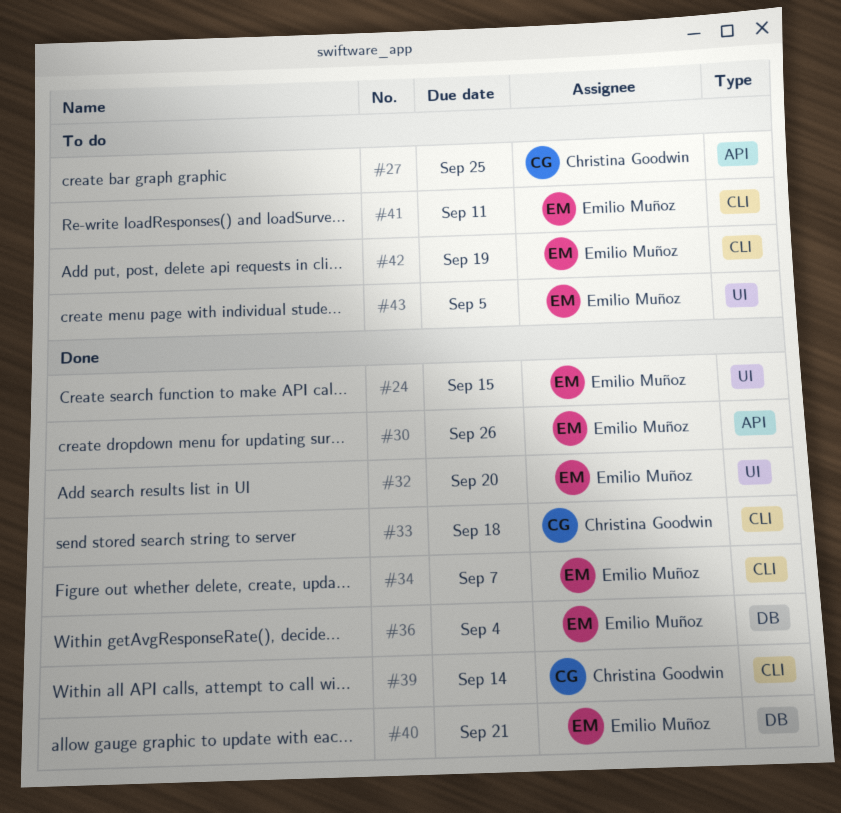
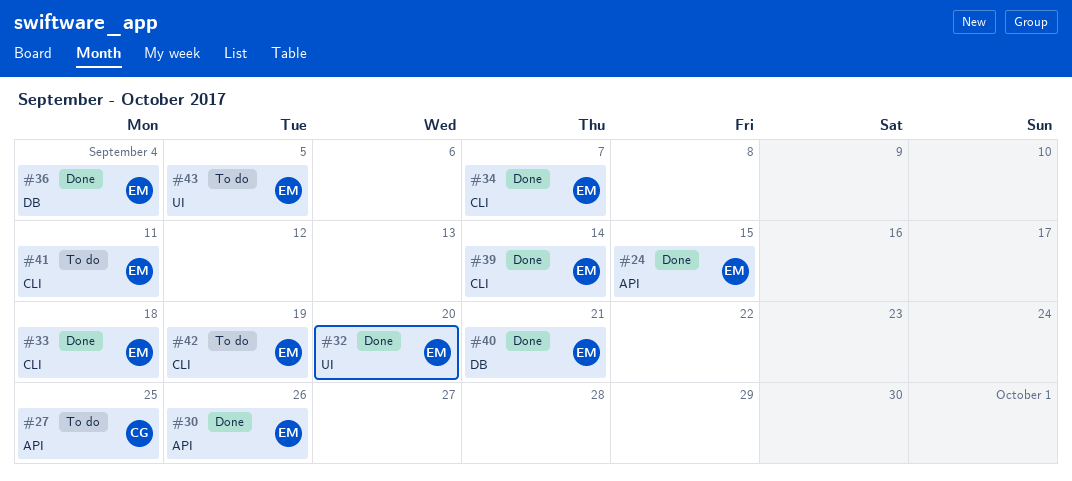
#24, label: UI -> API
#33, owner: Christina Goodwin -> Emilio Muñoz
#39, owner: Christina Goodwin -> Emilio Muñoz

